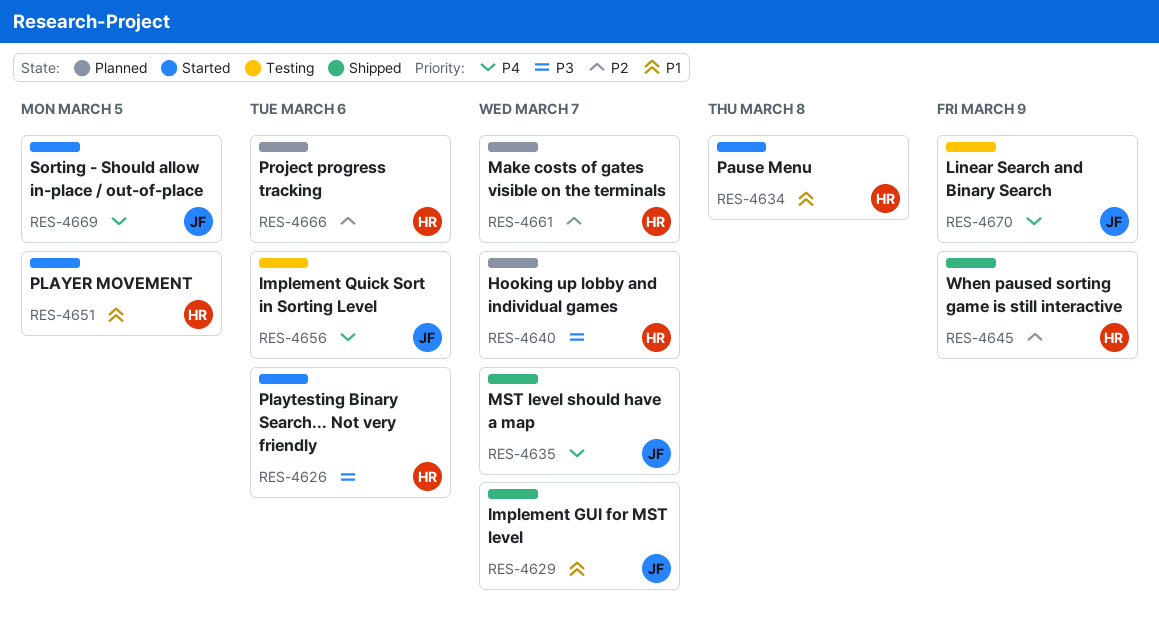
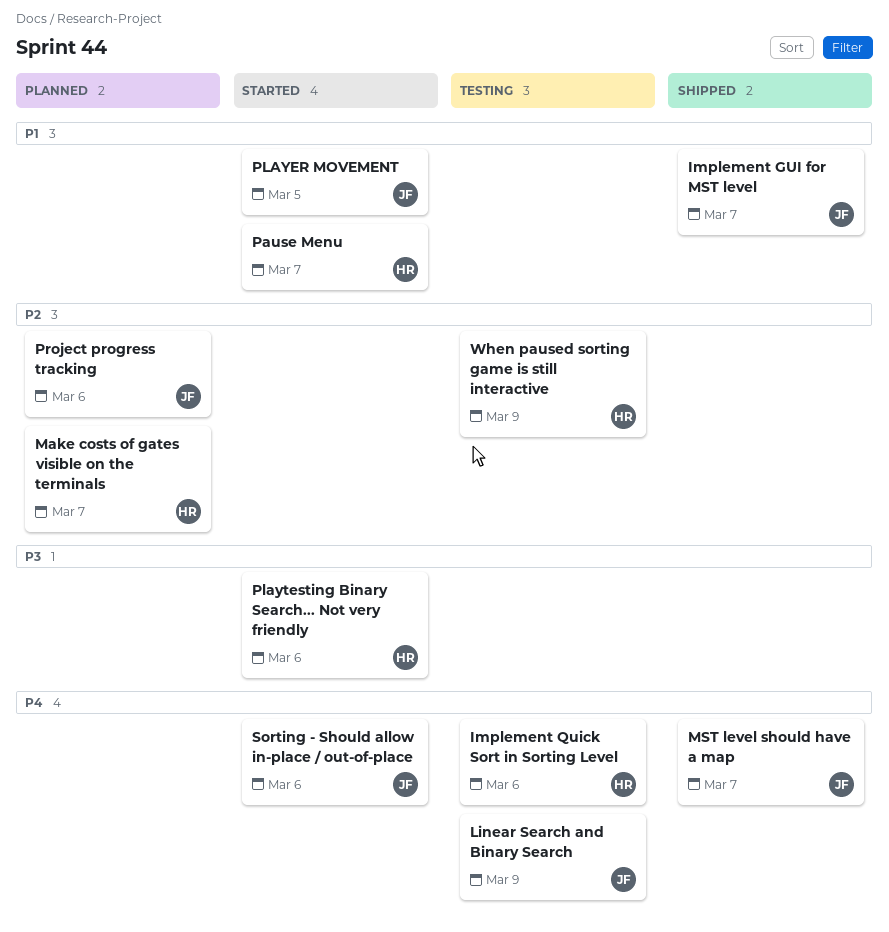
Hooking up lobby and individual games: present -> none
Implement Quick Sort in Sorting Level, owner: JF -> HR
Pause Menu, due: Mar 8 -> Mar 7
PLAYER MOVEMENT, owner: HR -> JF
Project progress tracking, owner: HR -> JF
Sorting - Should allow in-place / out-of-place, due: Mar 5 -> Mar 6
When paused sorting game is still interactive, status: Shipped -> Testing

